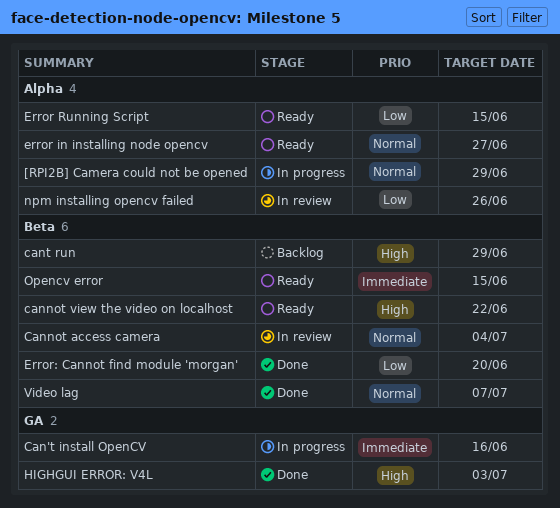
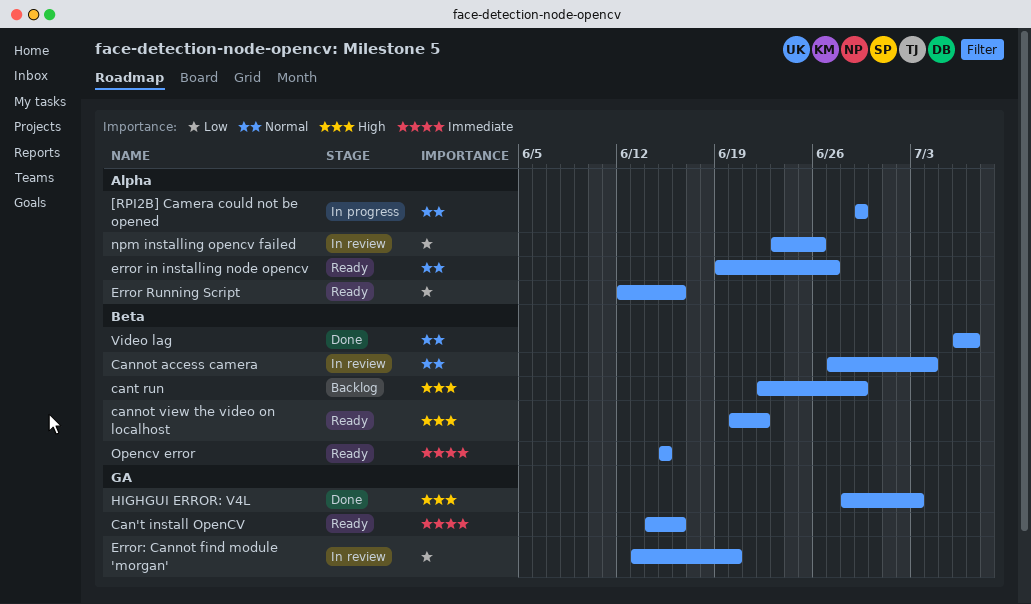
Can't install OpenCV, status: In progress -> Ready
Error Running Script, due: Jun 15 -> Jun 16
Error: Cannot find module 'morgan', status: Done -> In review
Error: Cannot find module 'morgan', label: Beta -> GA

